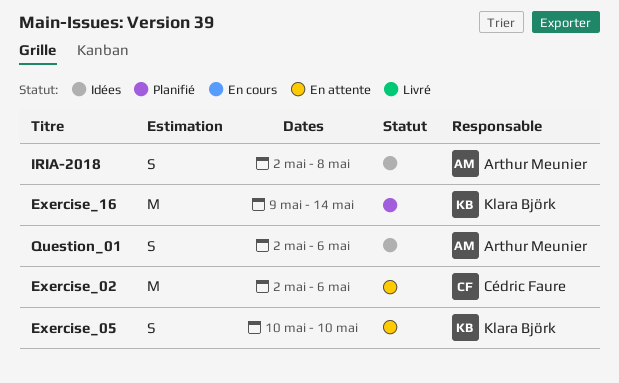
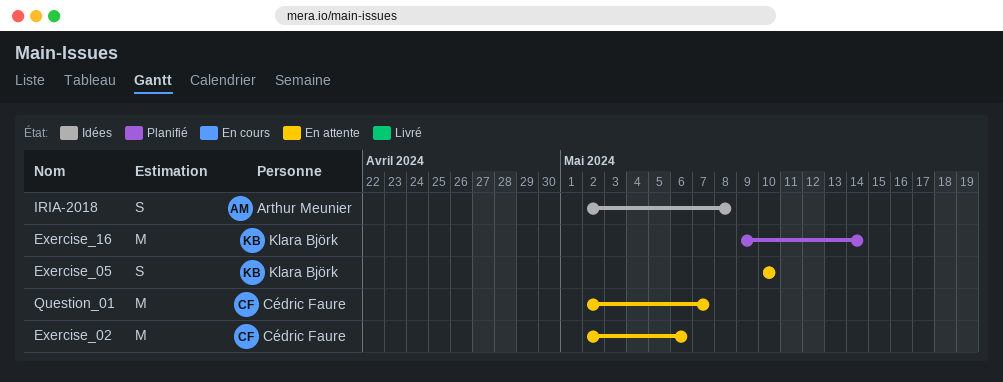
Question_01, status: Idées -> En attente
Question_01, owner: Arthur Meunier -> Cédric Faure
Question_01, estimate: S -> M
Question_01, due: May 6 -> May 7

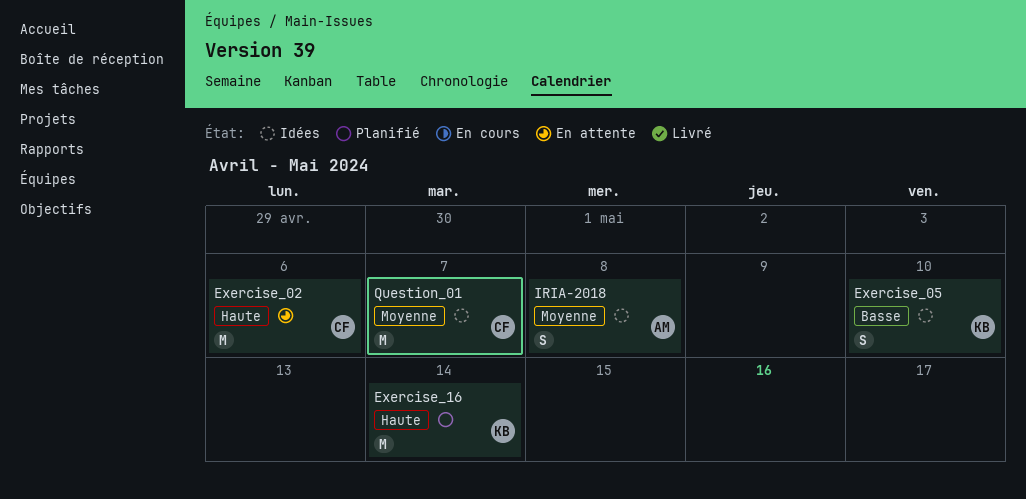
Exercise_05, status: En attente -> Idées
Question_01, status: En attente -> Idées

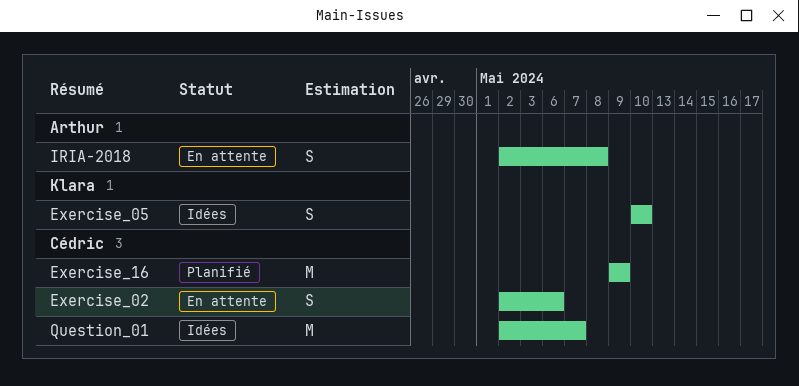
Exercise_02, estimate: M -> S
Exercise_16, owner: Klara -> Cédric
Exercise_16, due: May 14 -> May 9
IRIA-2018, status: Idées -> En attente

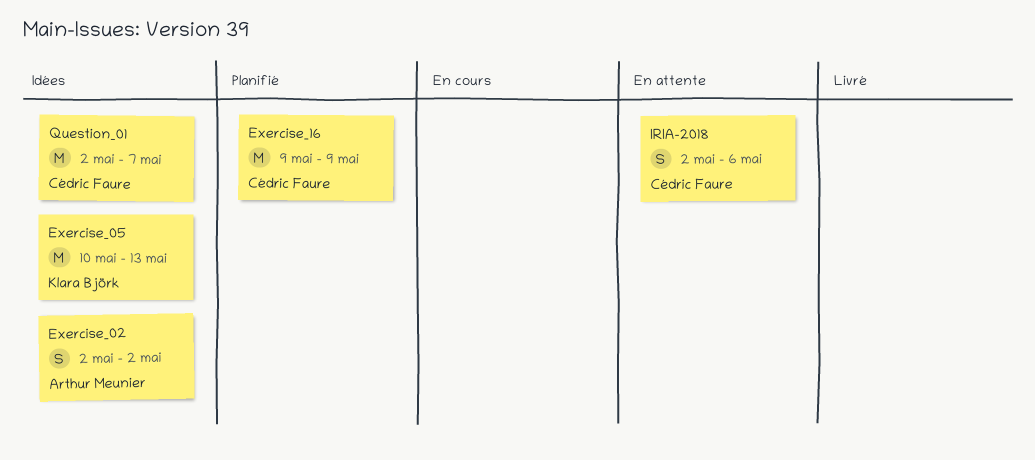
Exercise_02, status: En attente -> Idées
Exercise_02, owner: Cédric Faure -> Arthur Meunier
Exercise_02, due: May 6 -> May 2
Exercise_05, estimate: S -> M
Exercise_05, due: May 10 -> May 13
IRIA-2018, owner: Arthur Meunier -> Cédric Faure
IRIA-2018, due: May 8 -> May 6

